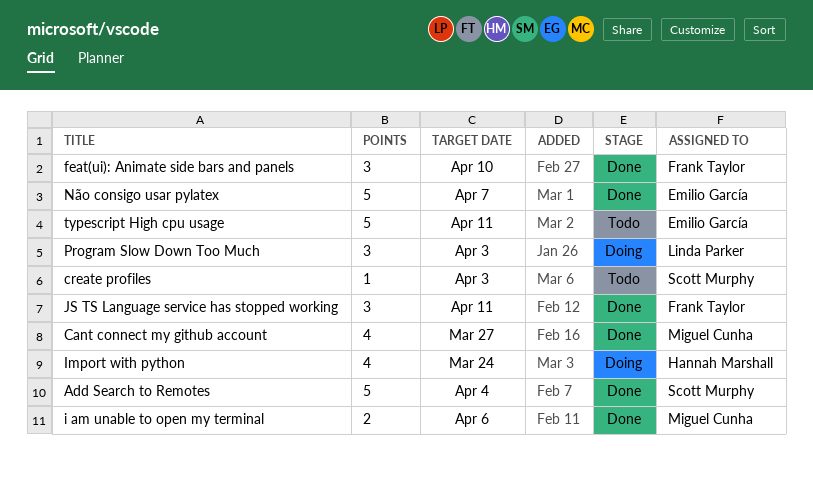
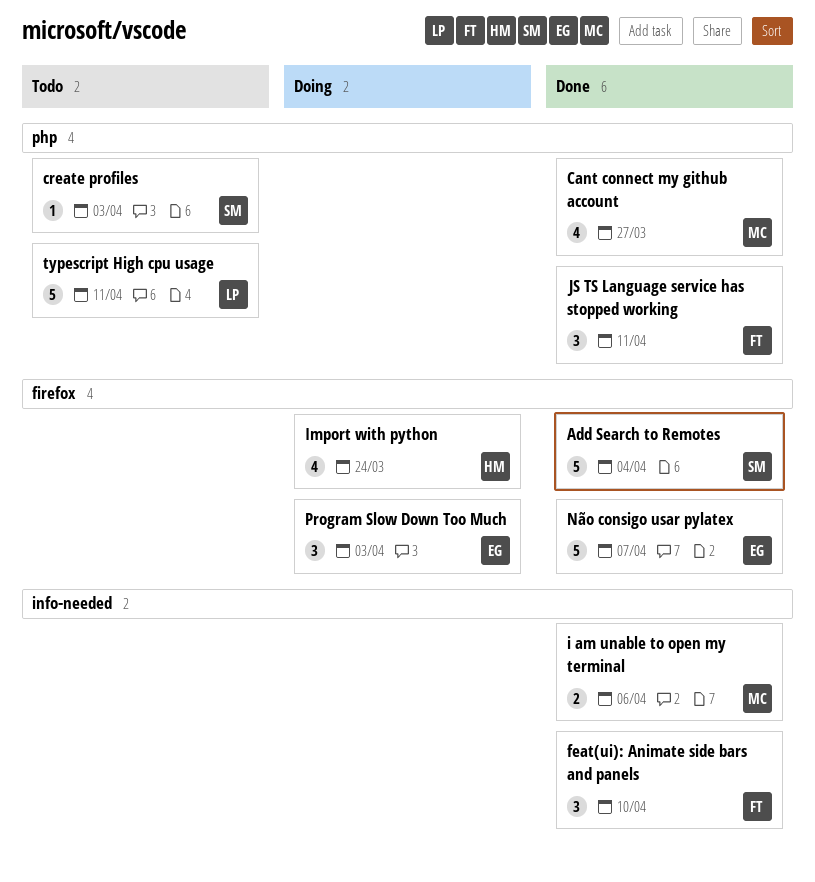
Program Slow Down Too Much, owner: Linda Parker -> Emilio García
typescript High cpu usage, owner: Emilio García -> Linda Parker

